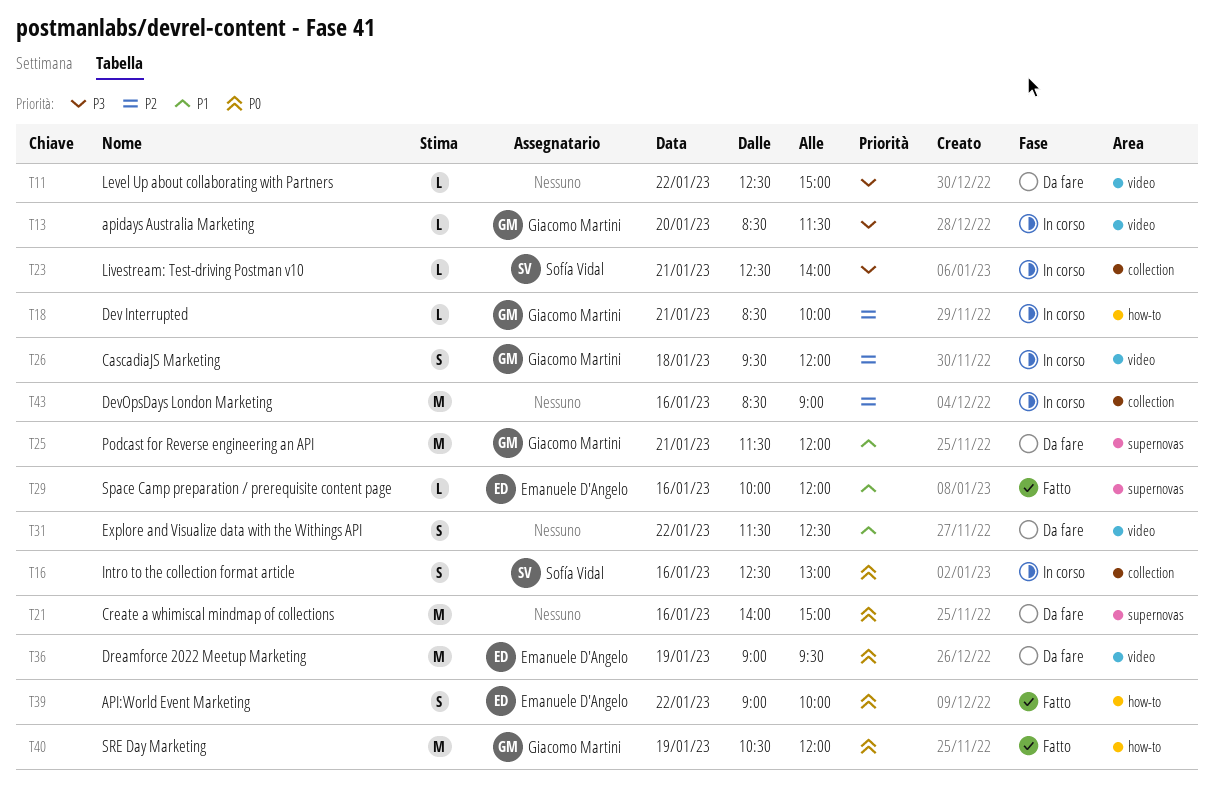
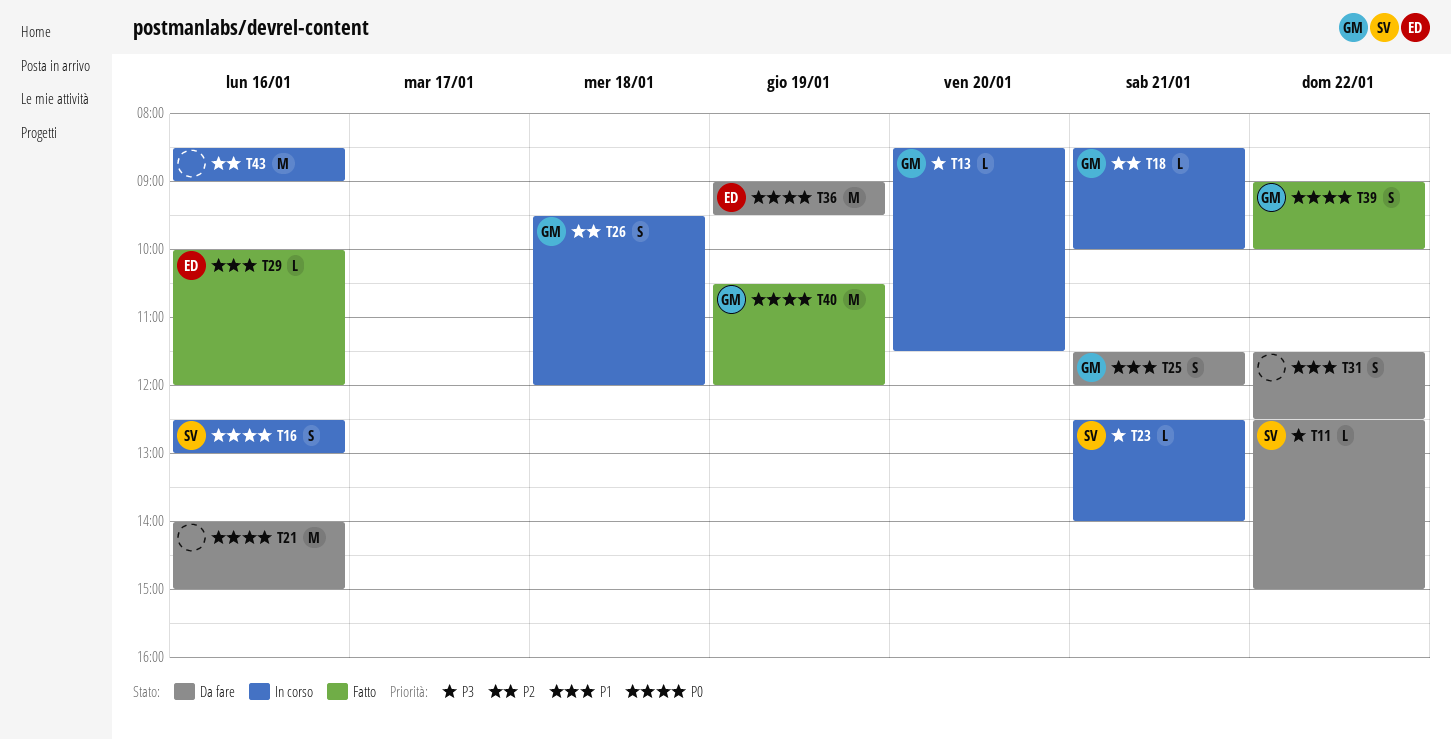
T11, owner: none -> Sofía Vidal
T25, estimate: M -> S
T39, owner: Emanuele D'Angelo -> Giacomo Martini

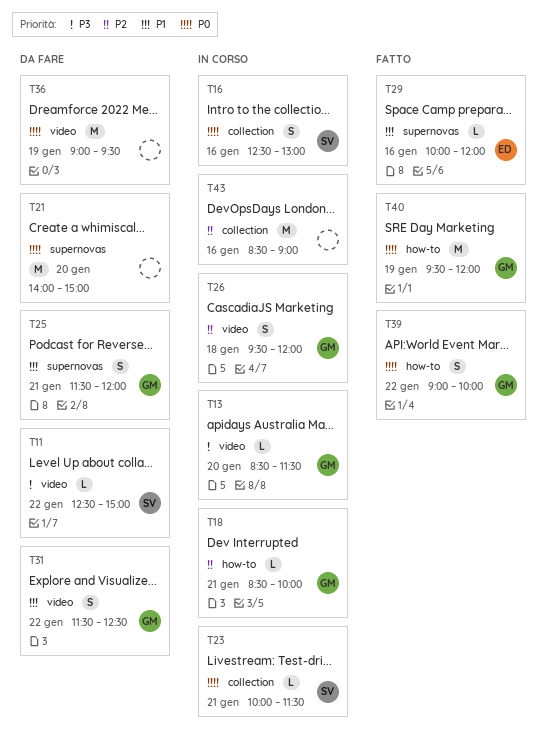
T21, day: Jan 16 -> Jan 20
T23, priority: P3 -> P0
T23, begins: 12:30 -> 10:00
T23, ends: 14:00 -> 11:30
T31, owner: none -> GM
T36, owner: ED -> none
T40, begins: 10:30 -> 09:30

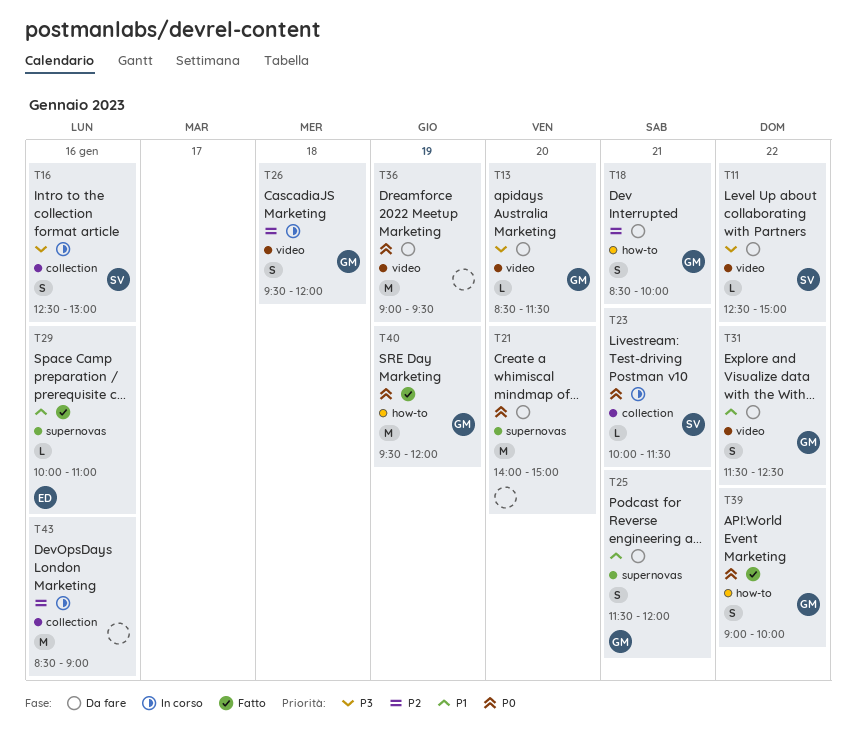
T13, status: In corso -> Da fare
T16, priority: P0 -> P3
T18, status: In corso -> Da fare
T18, estimate: L -> S
T29, ends: 12:00 -> 11:00

